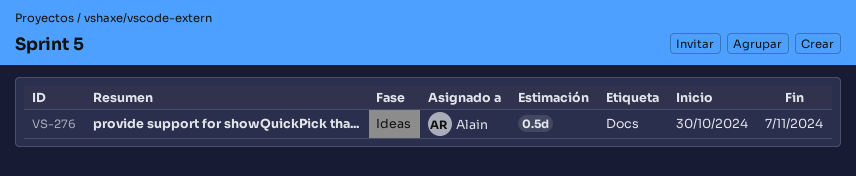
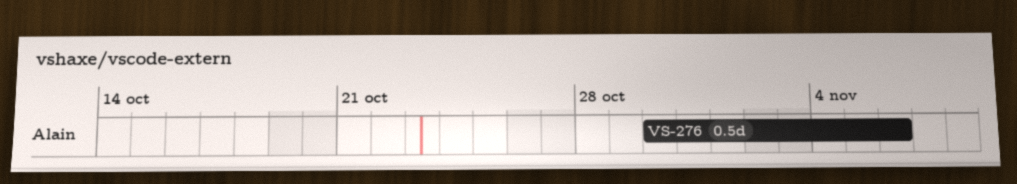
VS-276, due: Nov 7 -> Nov 6

